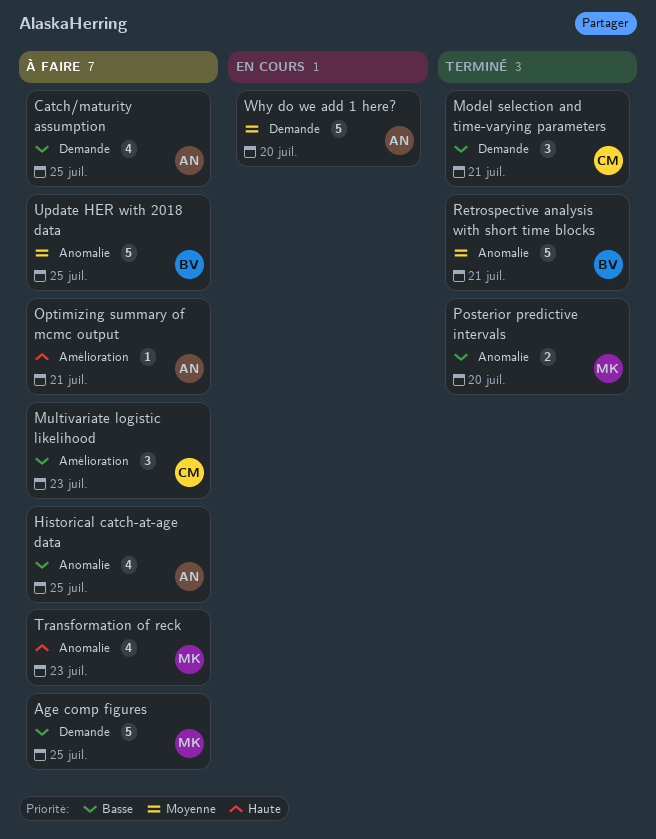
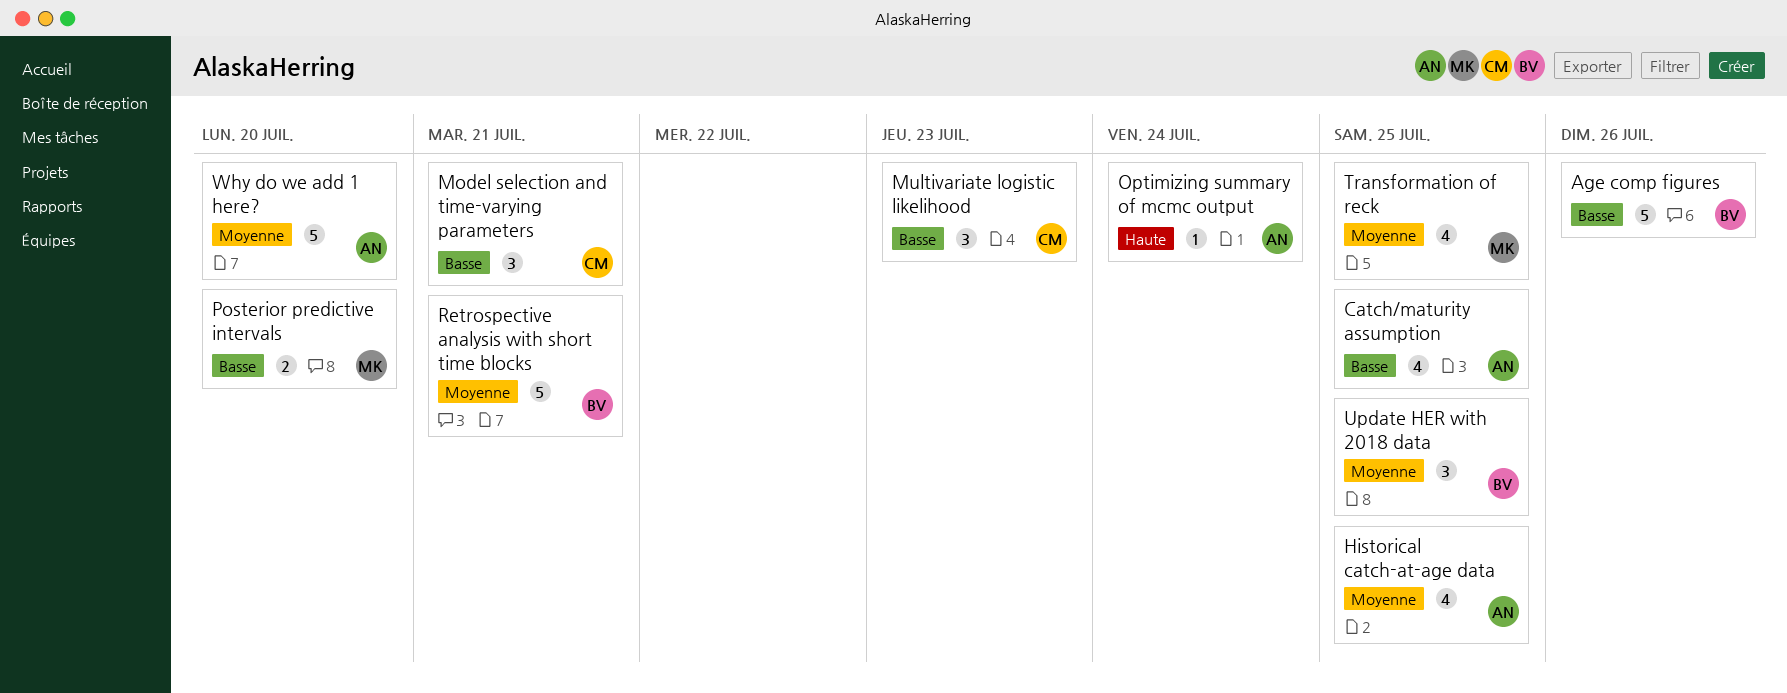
Age comp figures, owner: MK -> BV
Age comp figures, due: Jul 25 -> Jul 26
Historical catch-at-age data, priority: Basse -> Moyenne
Optimizing summary of mcmc output, due: Jul 21 -> Jul 24
Transformation of reck, priority: Haute -> Moyenne
Transformation of reck, due: Jul 23 -> Jul 25
Update HER with 2018 data, estimate: 5 -> 3

